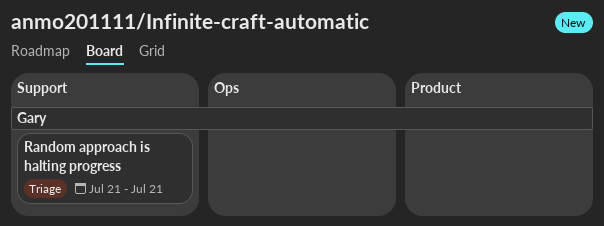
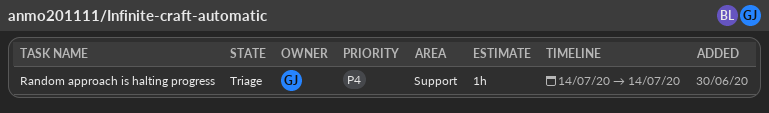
Random approach is halting progress, start: Jul 21 -> Jul 14
Random approach is halting progress, due: Jul 21 -> Jul 14

